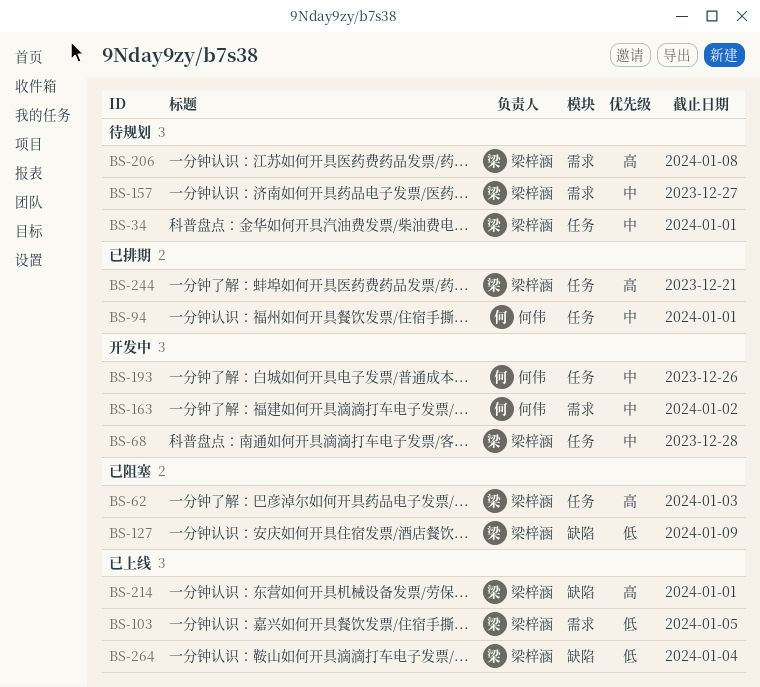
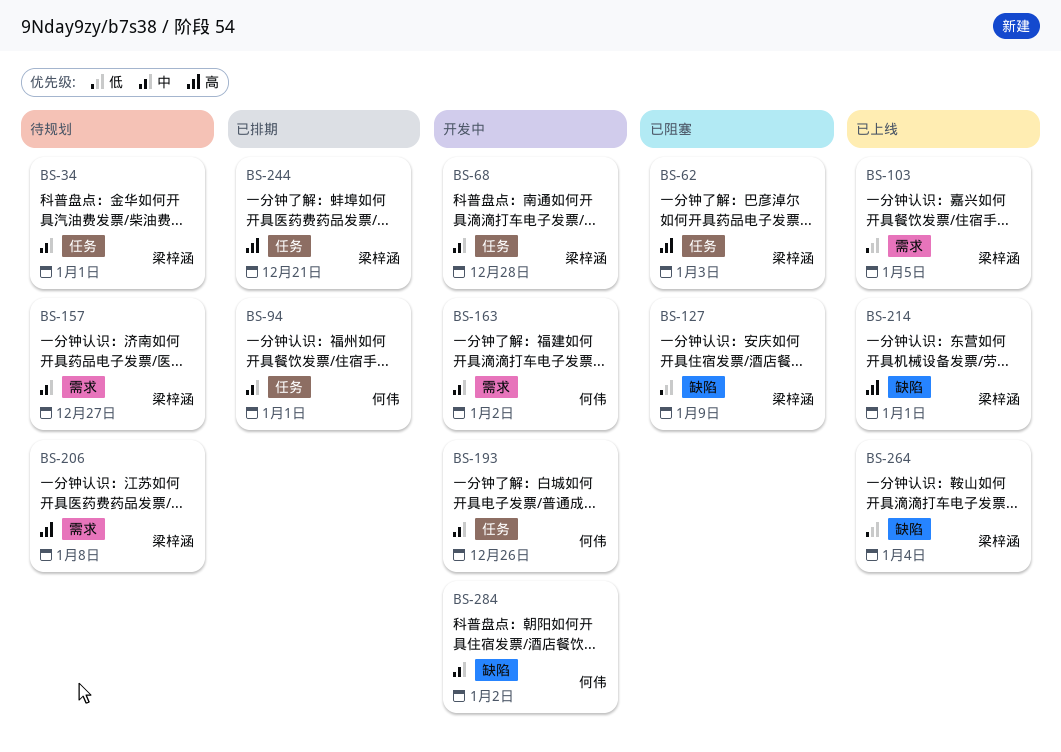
BS-284: none -> present

